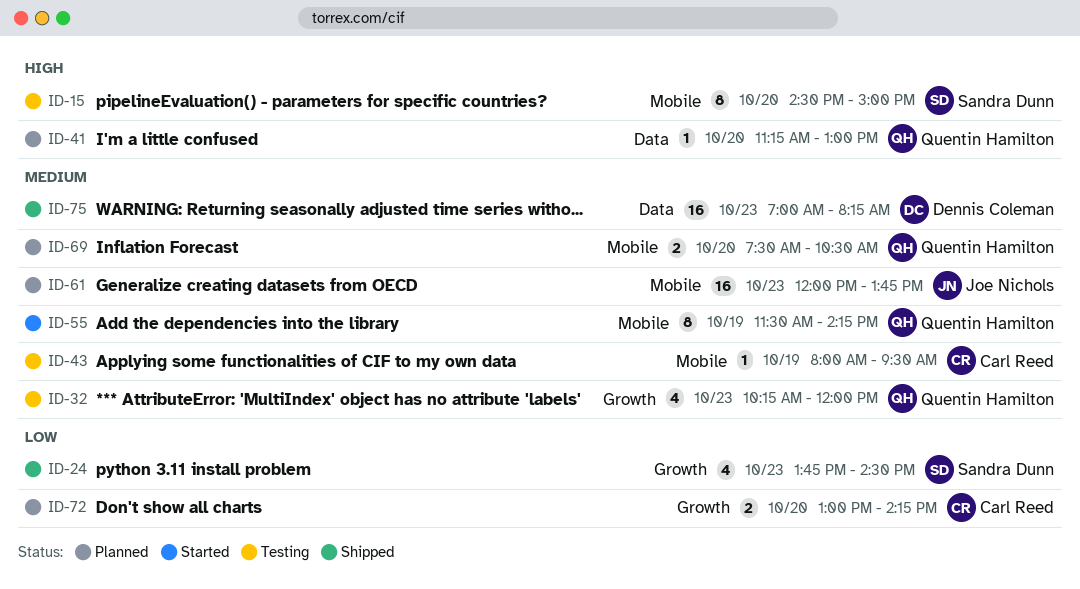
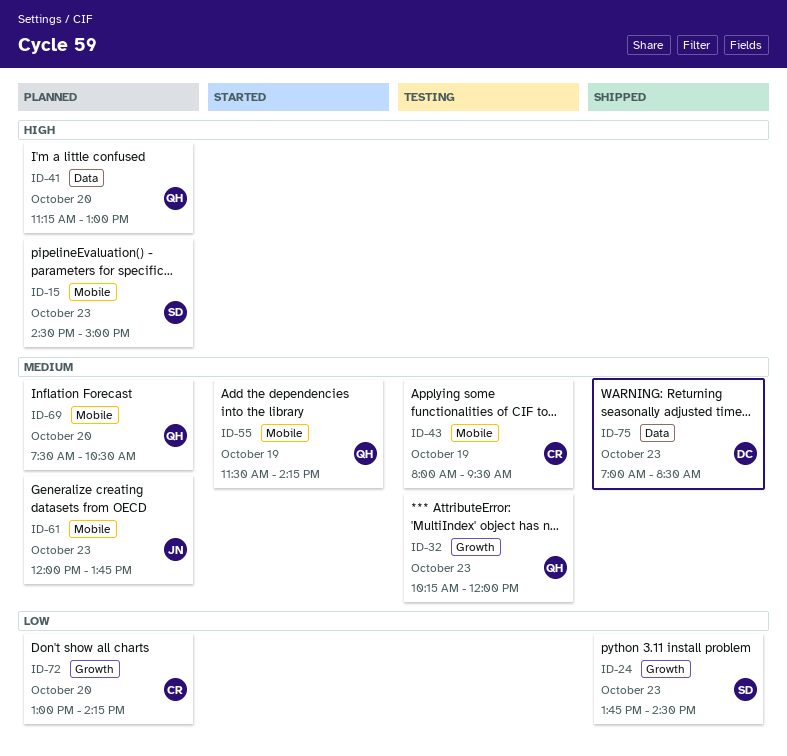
ID-15, status: Testing -> Planned
ID-15, day: Oct 20 -> Oct 23
ID-75, ends: 08:15 -> 08:30

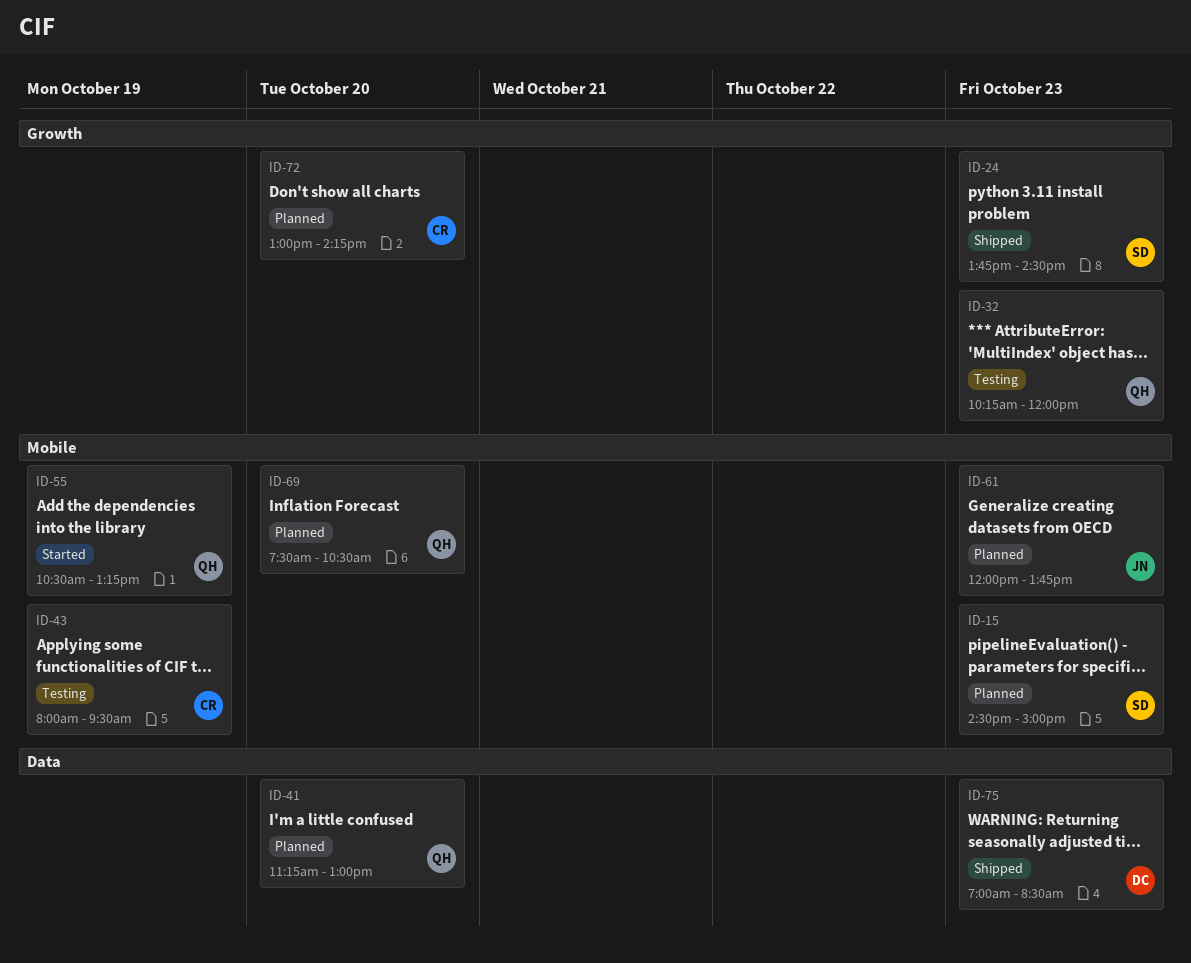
ID-55, begins: 11:30 -> 10:30
ID-55, ends: 14:15 -> 13:15

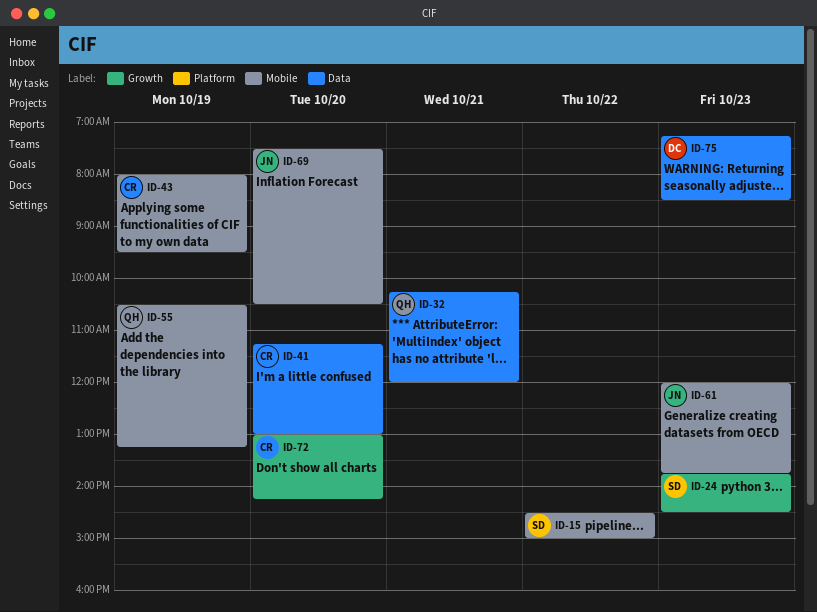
ID-15, day: Oct 23 -> Oct 22
ID-32, label: Growth -> Data
ID-32, day: Oct 23 -> Oct 21
ID-41, owner: QH -> CR
ID-69, owner: QH -> JN
ID-75, begins: 07:00 -> 07:15

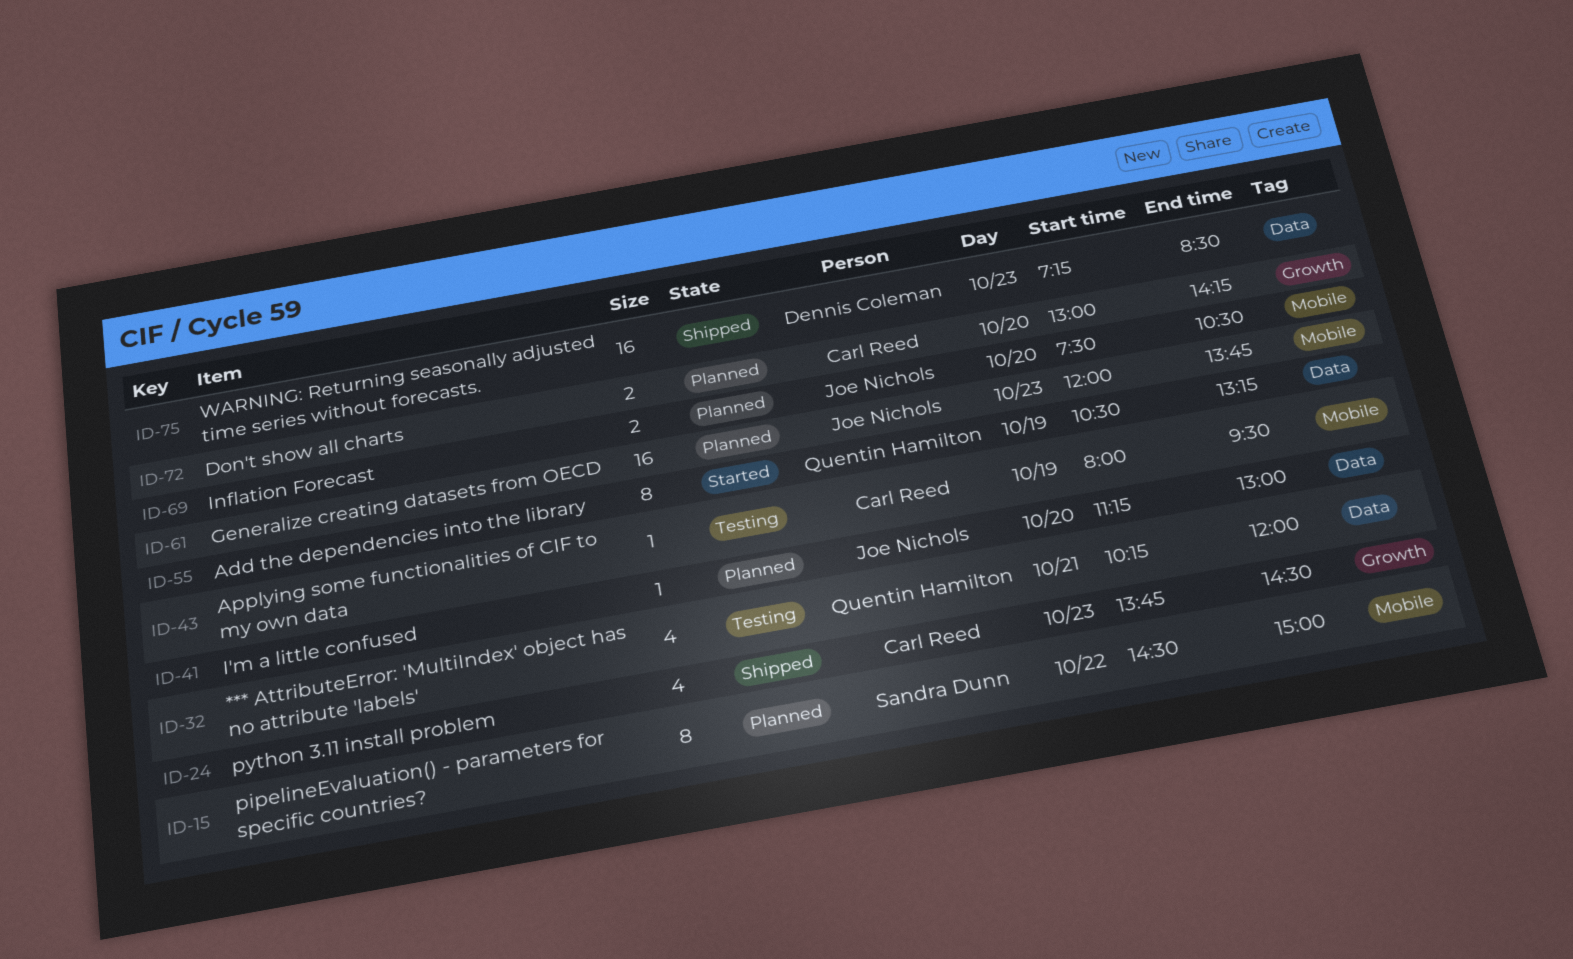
ID-24, owner: Sandra Dunn -> Carl Reed
ID-41, owner: Carl Reed -> Joe Nichols
ID-55, label: Mobile -> Data

